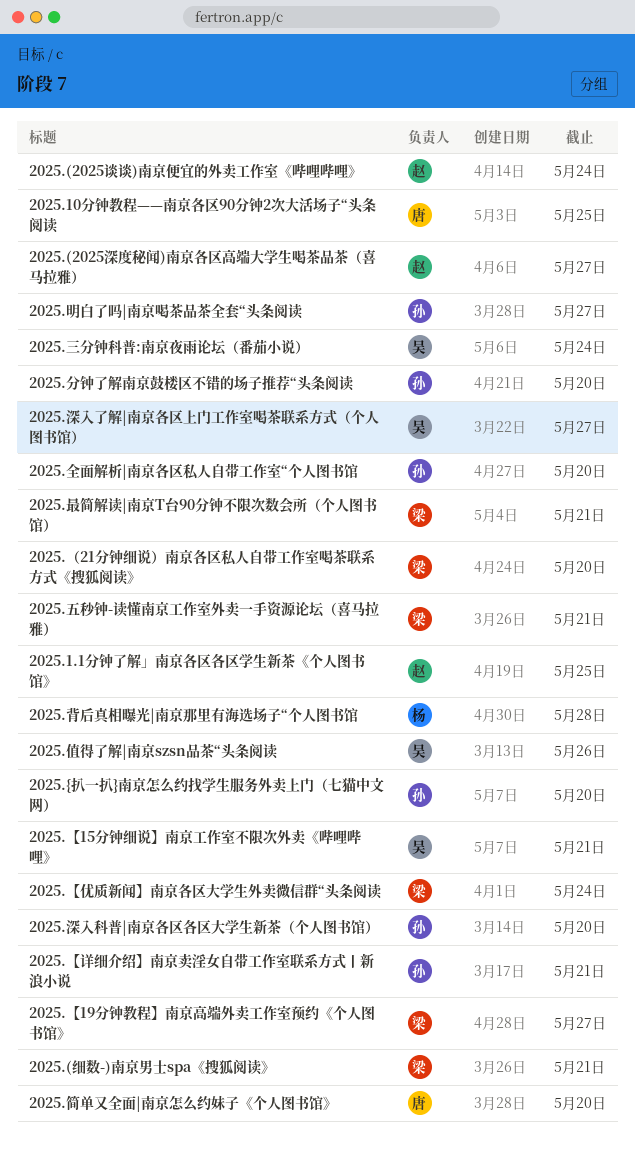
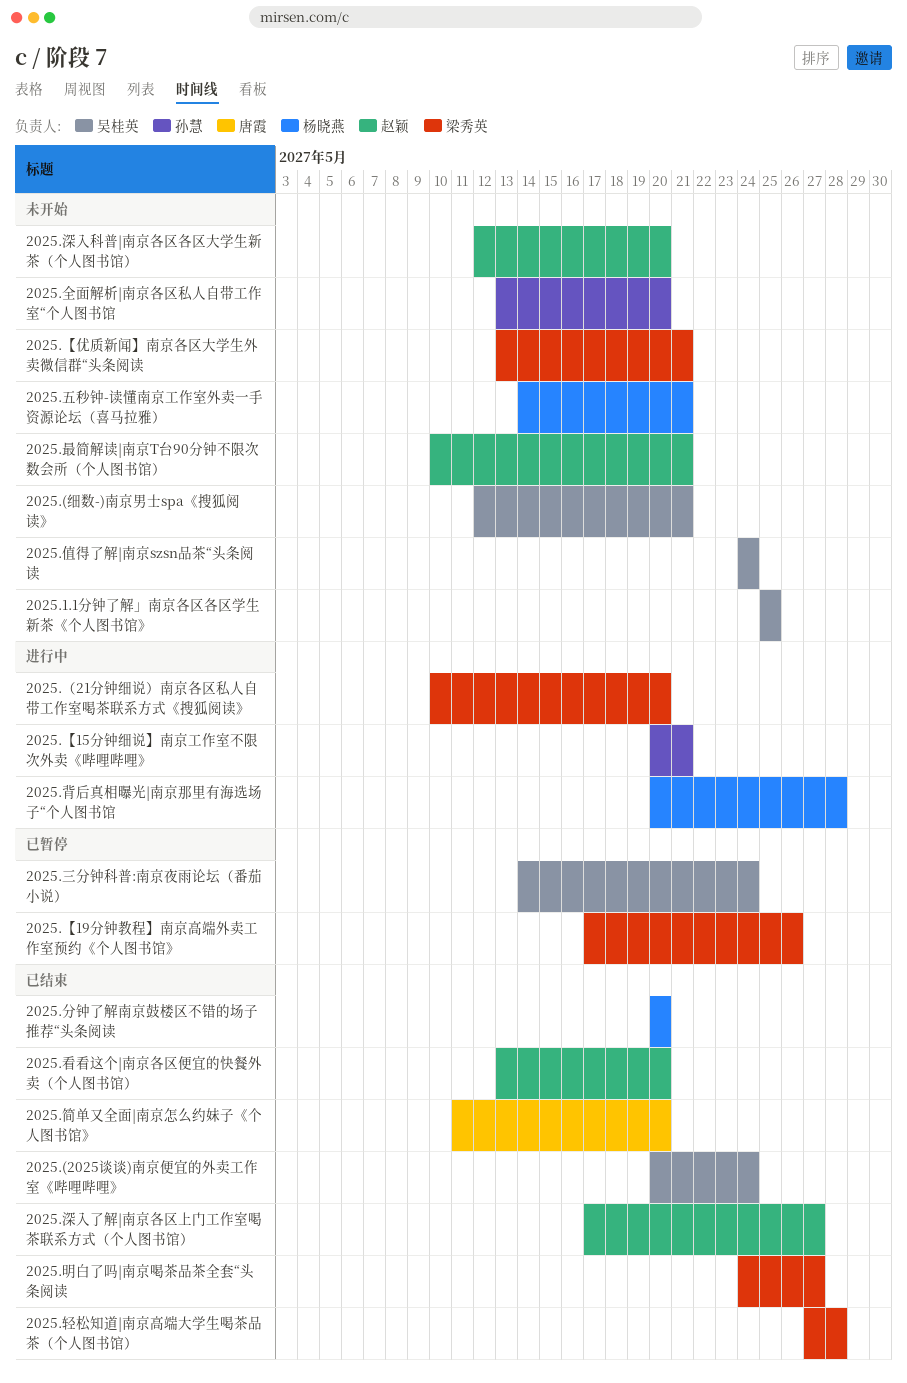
2025.(2025深度秘闻)南京各区高端大学生喝茶品茶（喜马拉雅）: present -> none
2025.(2025谈谈)南京便宜的外卖工作室《哔哩哔哩》, owner: 赵颖 -> 吴桂英
2025.(细数-)南京男士spa《搜狐阅读》, owner: 梁秀英 -> 吴桂英
2025.1.1分钟了解」南京各区各区学生新茶《个人图书馆》, owner: 赵颖 -> 吴桂英
2025.10分钟教程——南京各区90分钟2次大活场子“头条阅读: present -> none
2025.{扒一扒}南京怎么约找学生服务外卖上门（七猫中文网）: present -> none
2025.【15分钟细说】南京工作室不限次外卖《哔哩哔哩》, owner: 吴桂英 -> 孙慧
2025.【19分钟教程】南京高端外卖工作室预约《个人图书馆》, due: May 27 -> May 26
2025.【优质新闻】南京各区大学生外卖微信群“头条阅读, due: May 24 -> May 21
2025.【详细介绍】南京卖淫女自带工作室联系方式丨新浪小说: present -> none
2025.五秒钟-读懂南京工作室外卖一手资源论坛（喜马拉雅）, owner: 梁秀英 -> 杨晓燕
2025.值得了解|南京szsn品茶“头条阅读, due: May 26 -> May 24
2025.分钟了解南京鼓楼区不错的场子推荐“头条阅读, owner: 孙慧 -> 杨晓燕
2025.明白了吗|南京喝茶品茶全套“头条阅读, owner: 孙慧 -> 梁秀英
2025.最简解读|南京T台90分钟不限次数会所（个人图书馆）, owner: 梁秀英 -> 赵颖
2025.深入了解|南京各区上门工作室喝茶联系方式（个人图书馆）, owner: 吴桂英 -> 赵颖
2025.深入科普|南京各区各区大学生新茶（个人图书馆）, owner: 孙慧 -> 赵颖
2025.看看这个|南京各区便宜的快餐外卖（个人图书馆）: none -> present
2025.轻松知道|南京高端大学生喝茶品茶（个人图书馆）: none -> present

